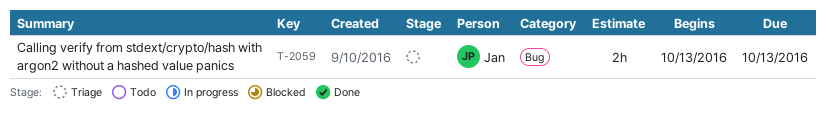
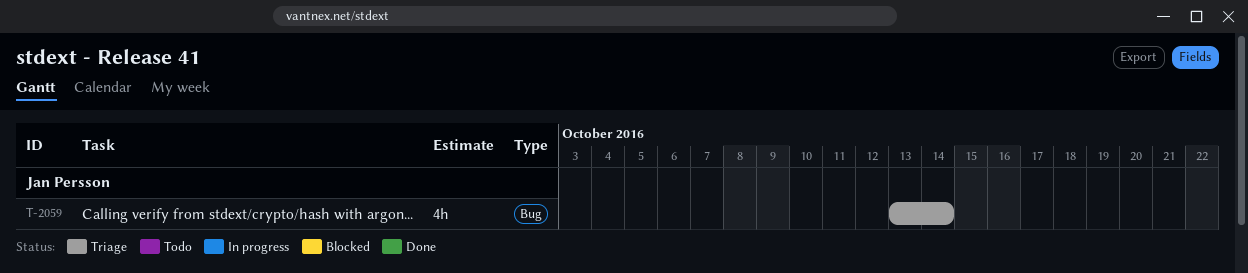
T-2059, estimate: 2h -> 4h
T-2059, due: Oct 13 -> Oct 14

